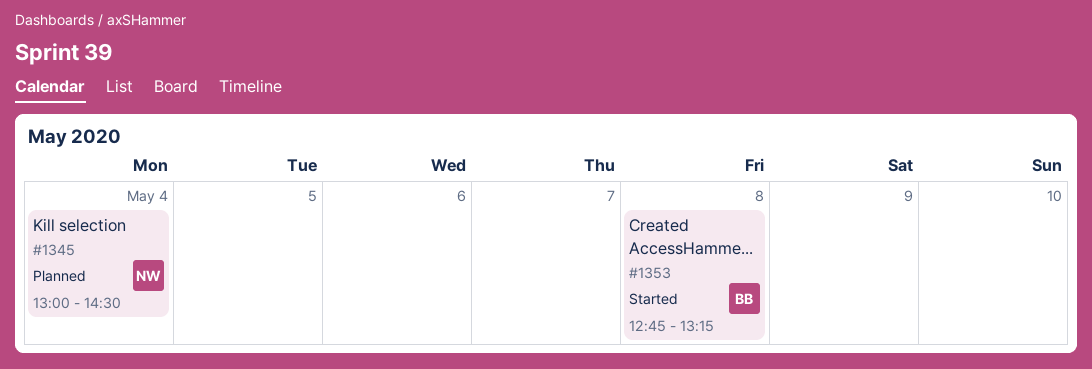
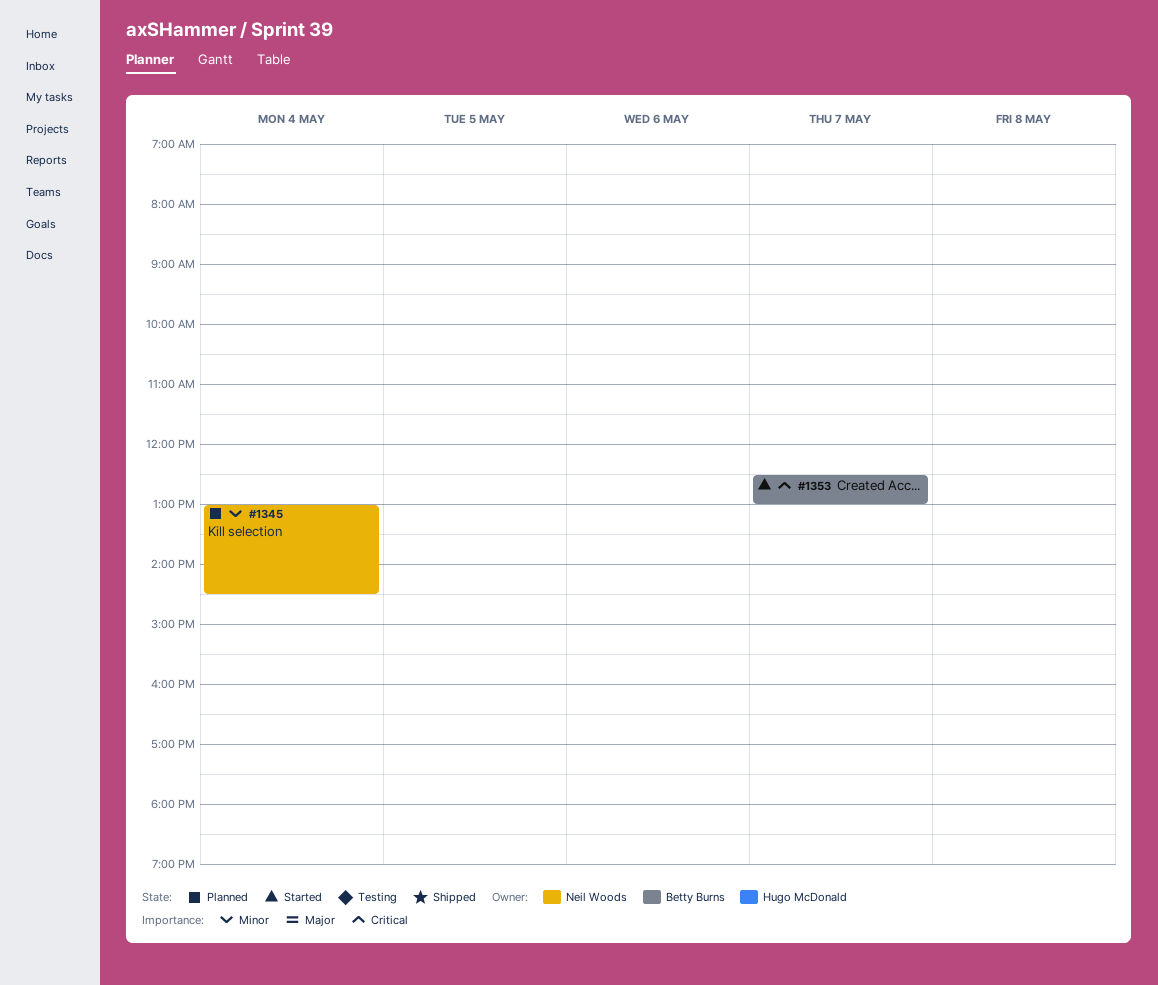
#1353, day: May 8 -> May 7
#1353, begins: 12:45 -> 12:30
#1353, ends: 13:15 -> 13:00

